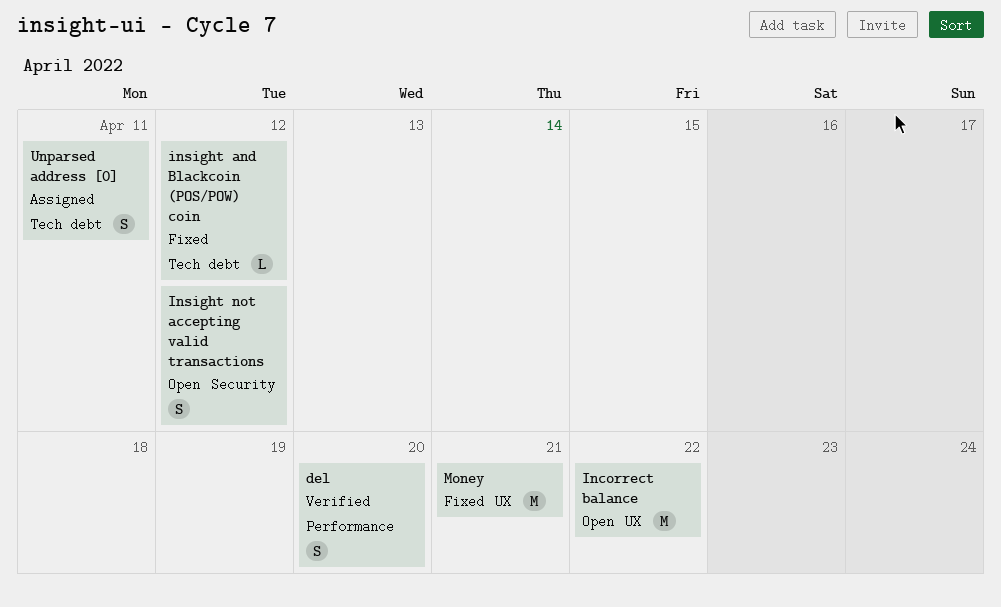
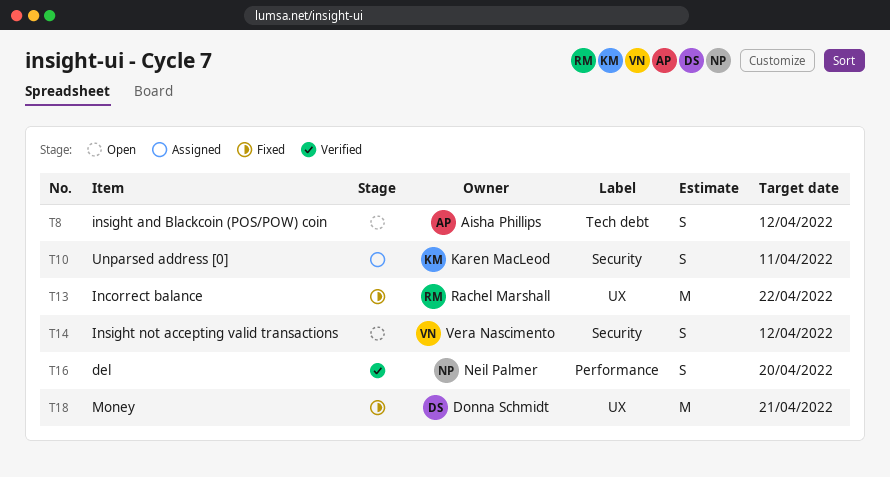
Incorrect balance, status: Open -> Fixed
insight and Blackcoin (POS/POW) coin, status: Fixed -> Open
insight and Blackcoin (POS/POW) coin, estimate: L -> S
Unparsed address [0], label: Tech debt -> Security

